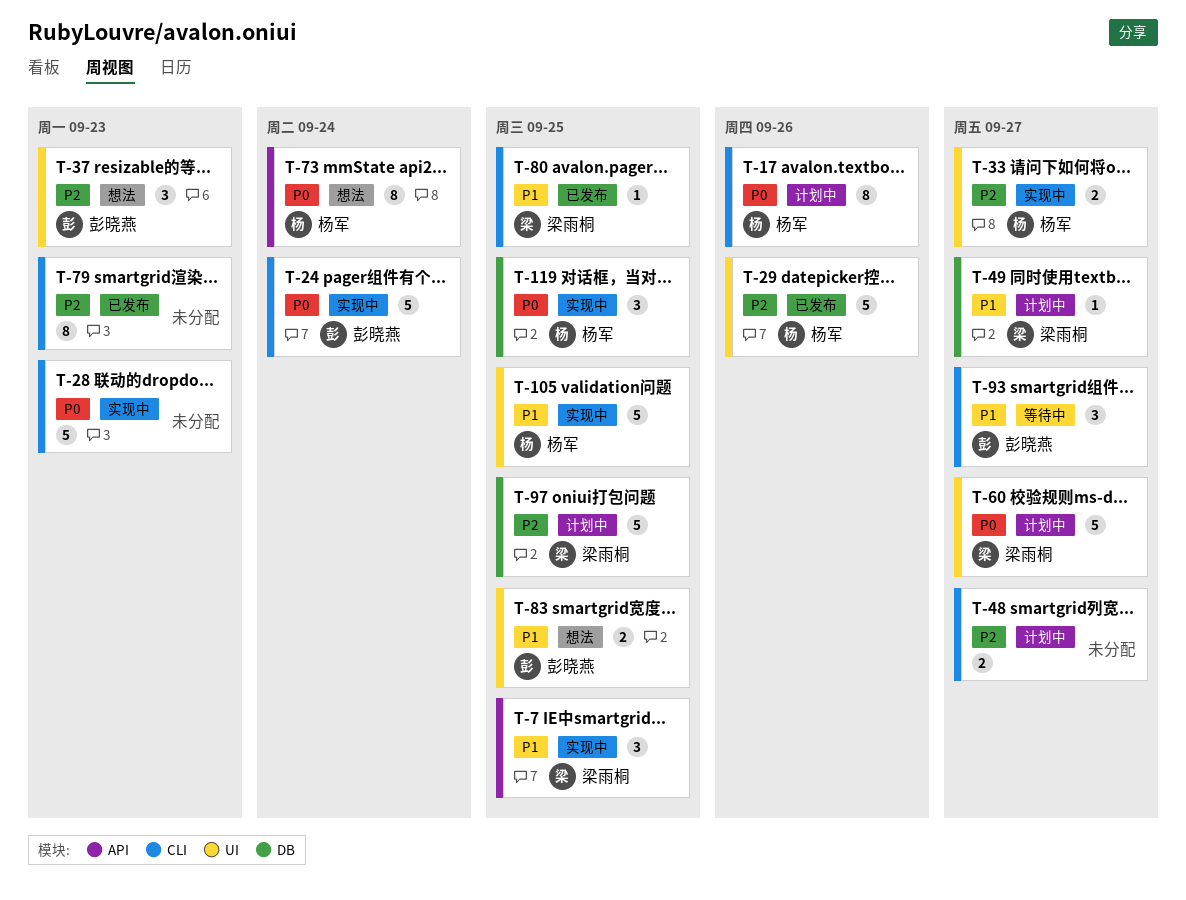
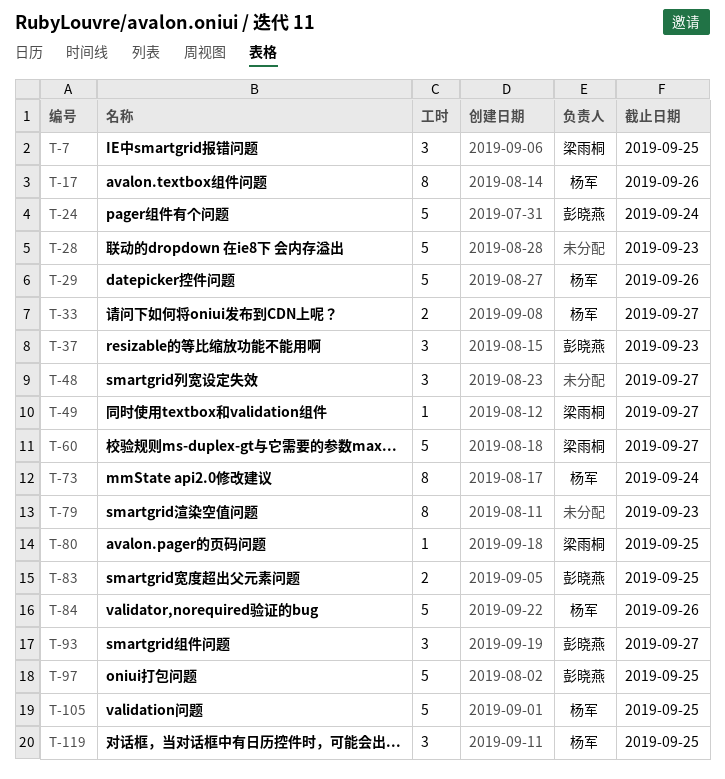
T-48, estimate: 2 -> 3
T-84: none -> present
T-97, owner: 梁雨桐 -> 彭晓燕

